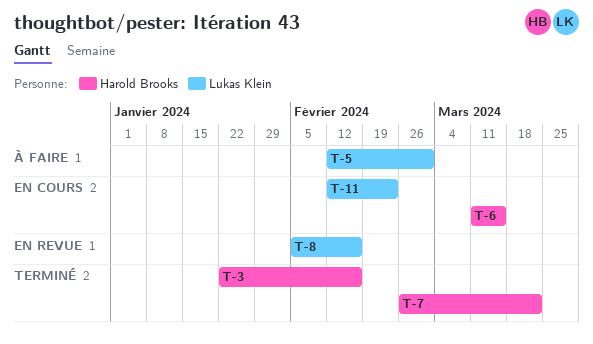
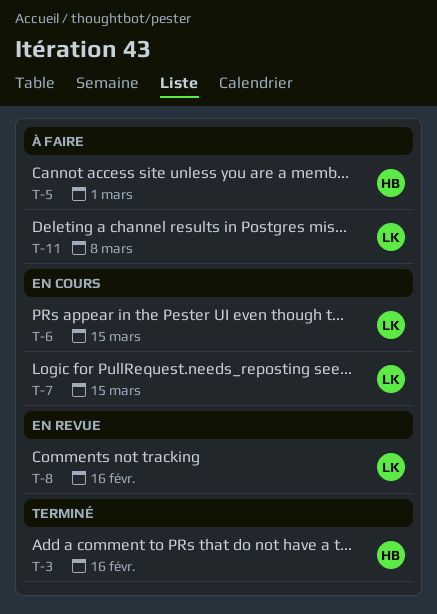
T-5, owner: Lukas Klein -> Harold Brooks
T-6, owner: Harold Brooks -> Lukas Klein
T-7, status: Terminé -> En cours
T-7, owner: Harold Brooks -> Lukas Klein
T-7, due: Mar 22 -> Mar 15
T-11, status: En cours -> À faire
T-11, due: Feb 23 -> Mar 8

